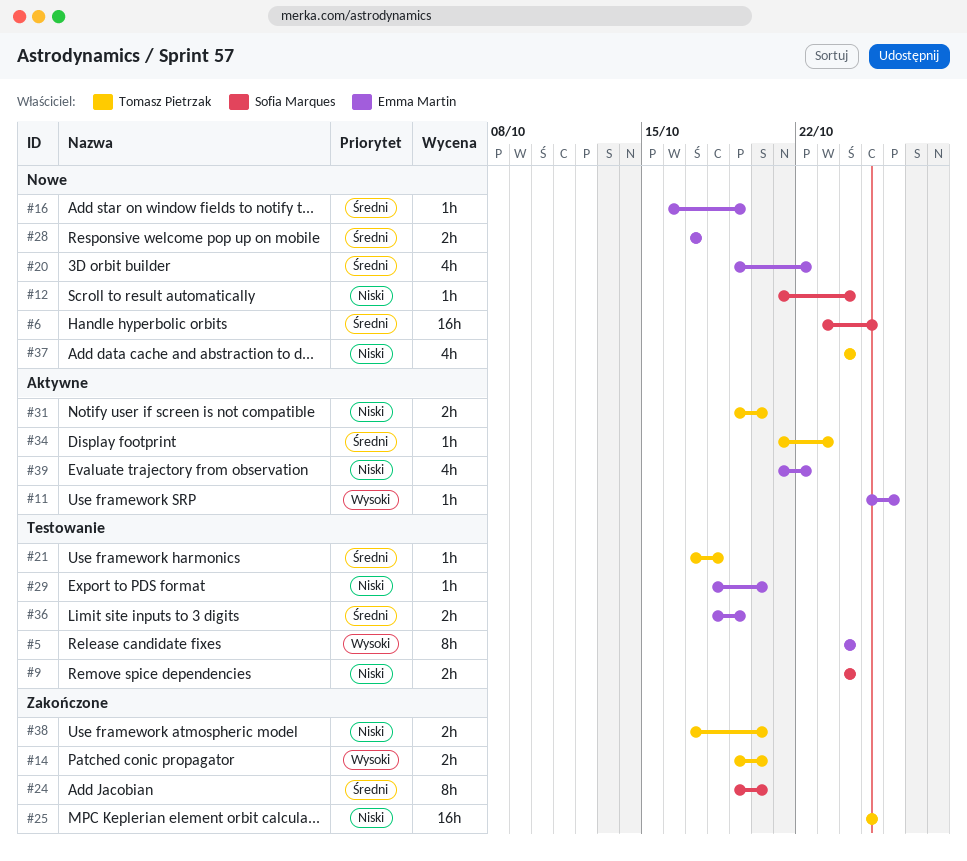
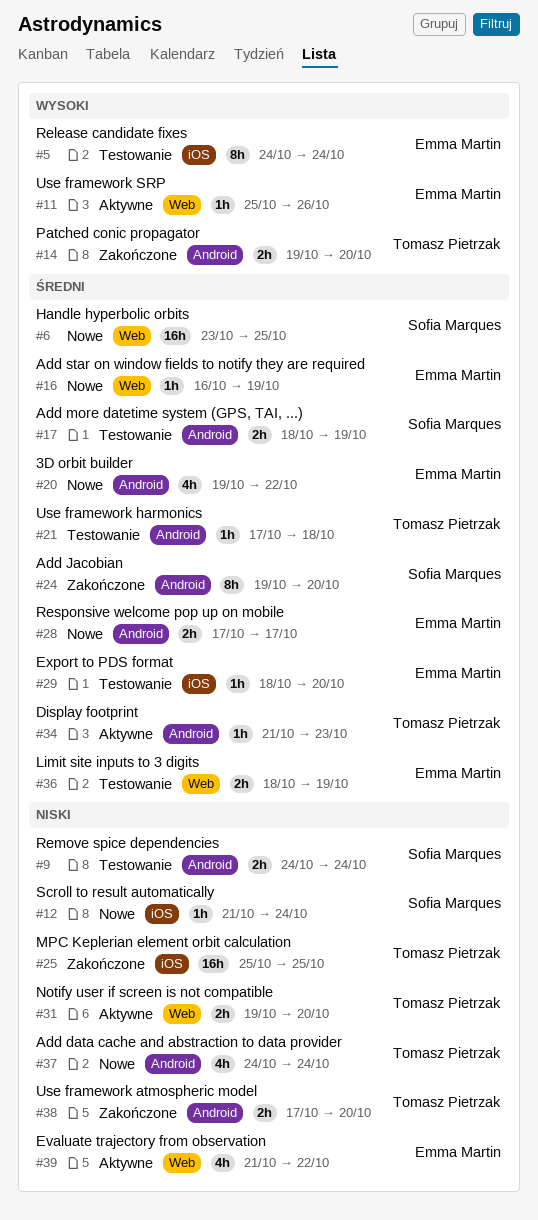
#17: none -> present
#29, priority: Niski -> Średni

